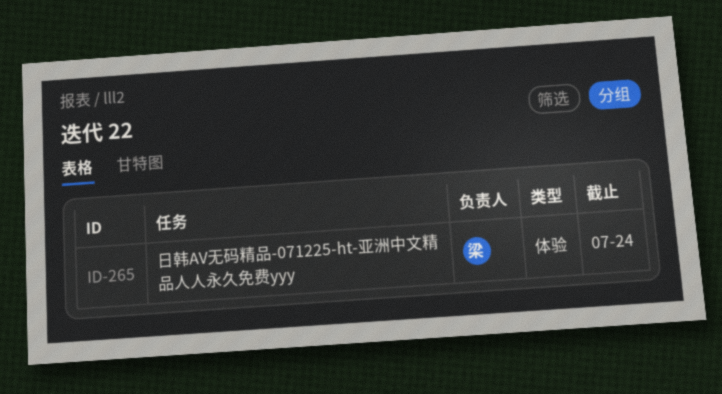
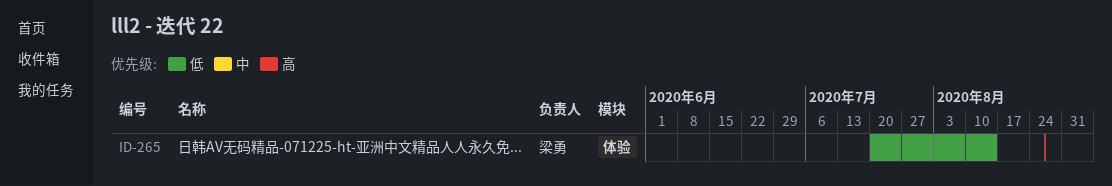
ID-265, due: Jul 24 -> Aug 14

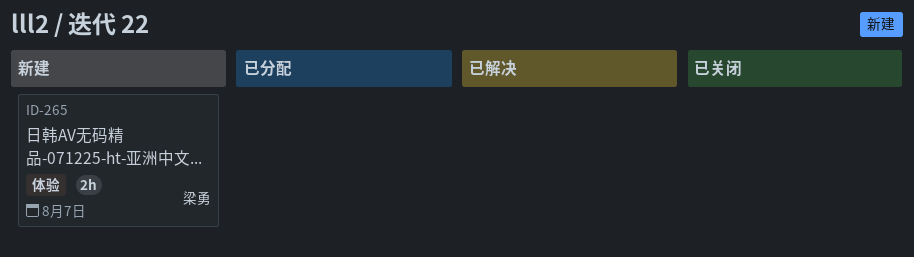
ID-265, due: Aug 14 -> Aug 7

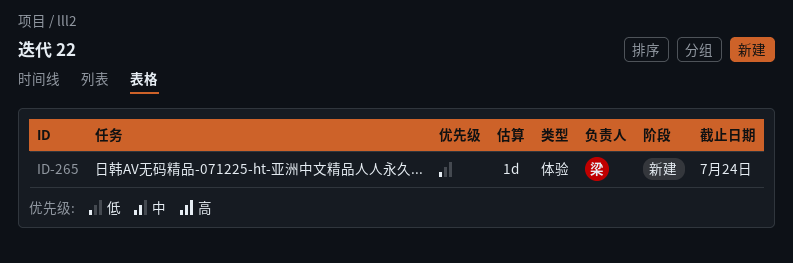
ID-265, estimate: 2h -> 1d
ID-265, due: Aug 7 -> Jul 24

